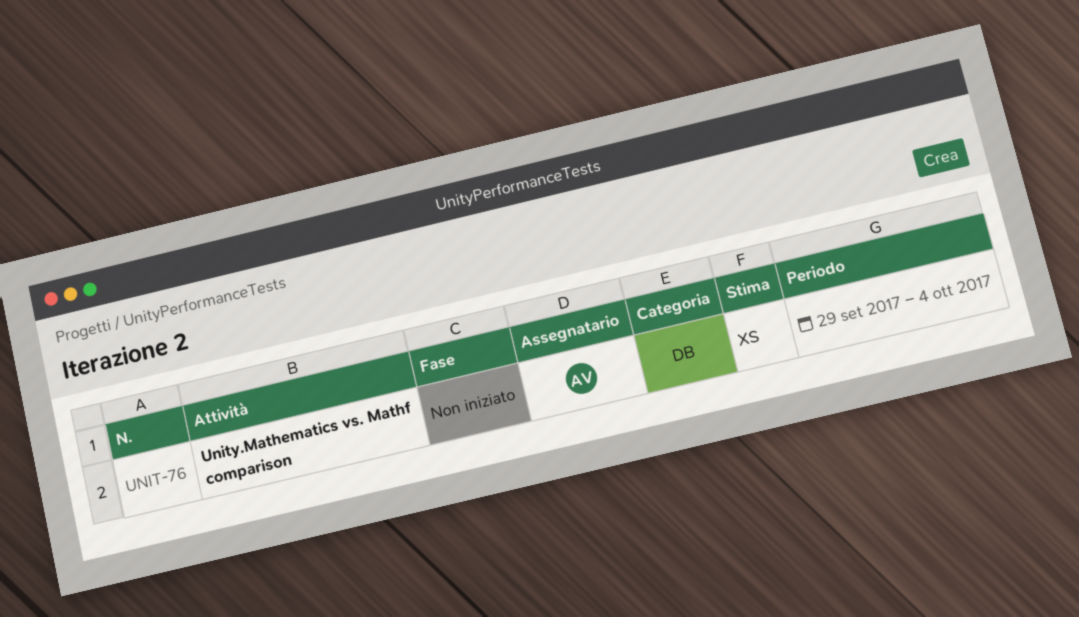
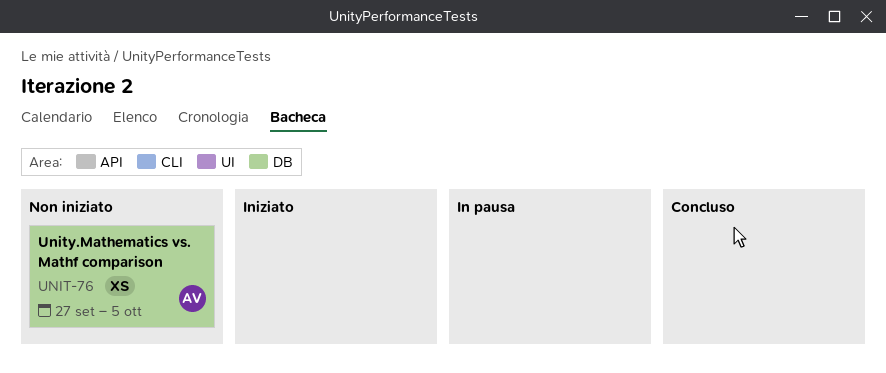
UNIT-76, start: Sep 29 -> Sep 27
UNIT-76, due: Oct 4 -> Oct 5

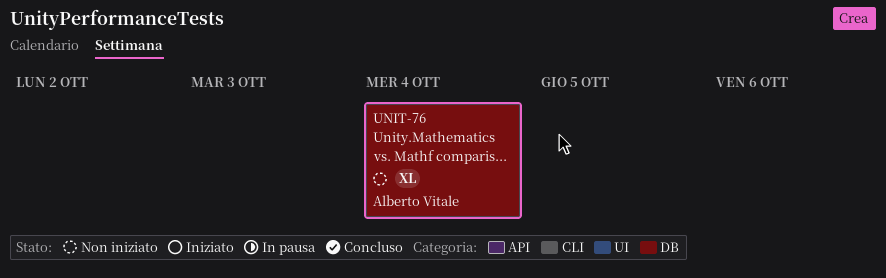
UNIT-76, estimate: XS -> XL
UNIT-76, due: Oct 5 -> Oct 4

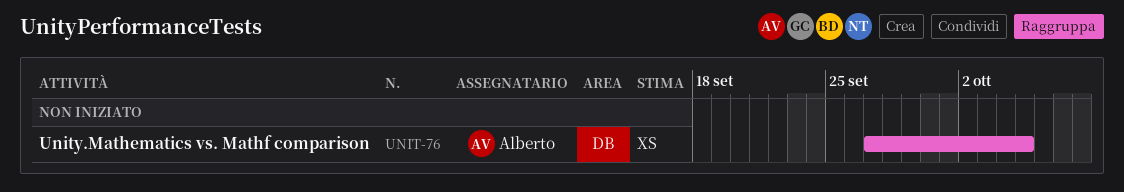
UNIT-76, estimate: XL -> XS
UNIT-76, due: Oct 4 -> Oct 5

